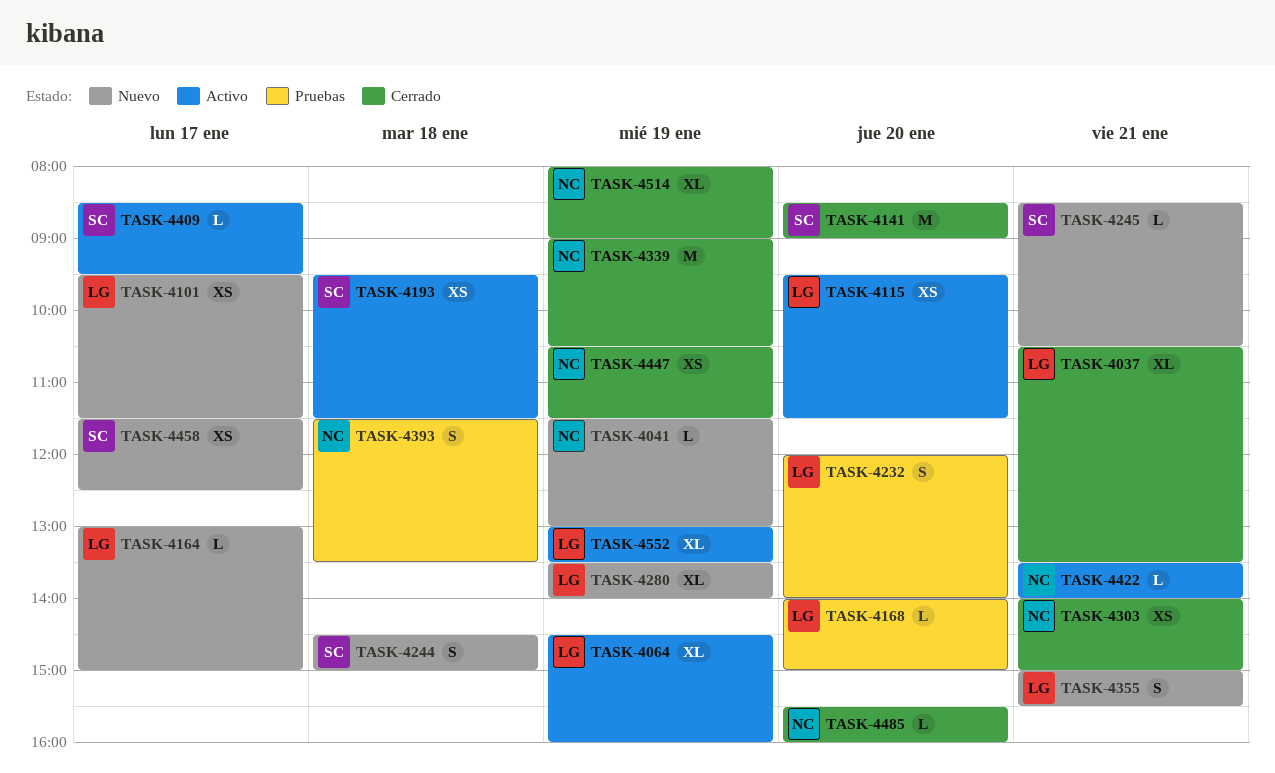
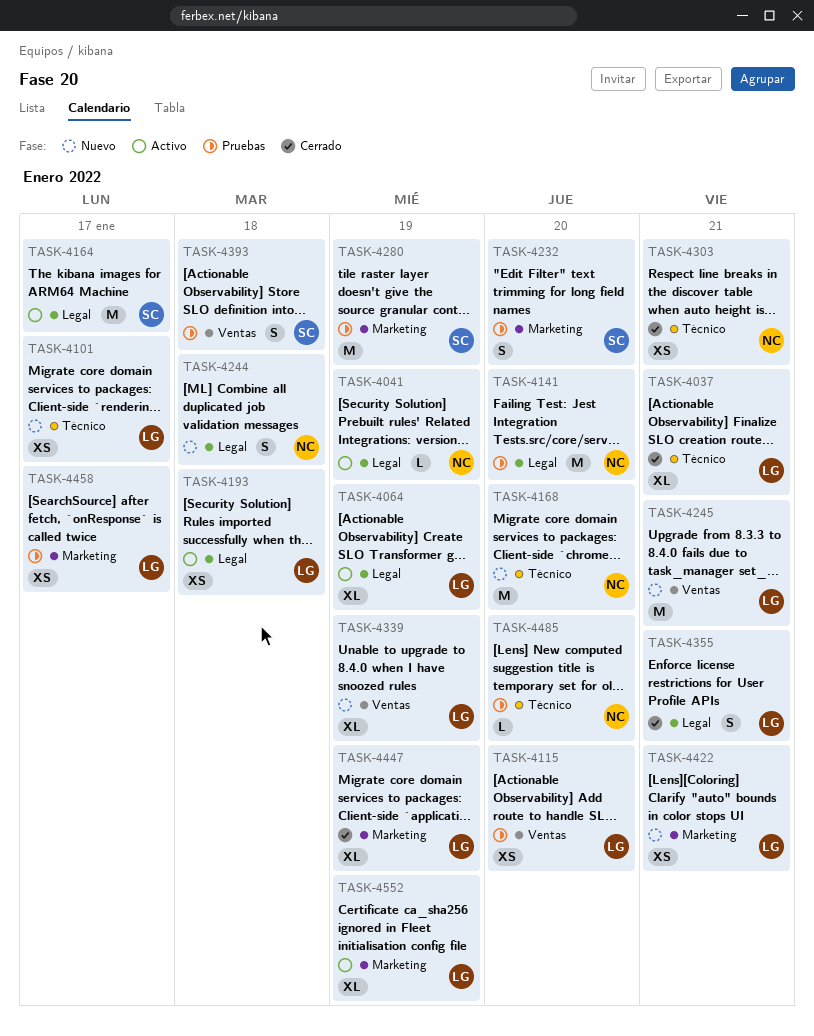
TASK-4041, status: Nuevo -> Activo
TASK-4115, status: Activo -> Pruebas
TASK-4141, status: Cerrado -> Pruebas
TASK-4141, owner: SC -> NC
TASK-4164, status: Nuevo -> Activo
TASK-4164, owner: LG -> SC
TASK-4164, estimate: L -> M
TASK-4168, status: Pruebas -> Nuevo
TASK-4168, owner: LG -> NC
TASK-4168, estimate: L -> M
TASK-4193, owner: SC -> LG
TASK-4232, owner: LG -> SC
TASK-4244, owner: SC -> NC
TASK-4245, owner: SC -> LG
TASK-4245, estimate: L -> M
TASK-4280, status: Nuevo -> Pruebas
TASK-4280, owner: LG -> SC
TASK-4280, estimate: XL -> M
TASK-4339, status: Cerrado -> Nuevo
TASK-4339, owner: NC -> LG
TASK-4339, estimate: M -> XL
TASK-4355, status: Nuevo -> Cerrado
TASK-4393, owner: NC -> SC
TASK-4409: present -> none
TASK-4422, status: Activo -> Nuevo
TASK-4422, owner: NC -> LG
TASK-4422, estimate: L -> XS
TASK-4447, owner: NC -> LG
TASK-4447, estimate: XS -> XL
TASK-4458, status: Nuevo -> Pruebas
TASK-4458, owner: SC -> LG
TASK-4485, status: Cerrado -> Pruebas
TASK-4514: present -> none

